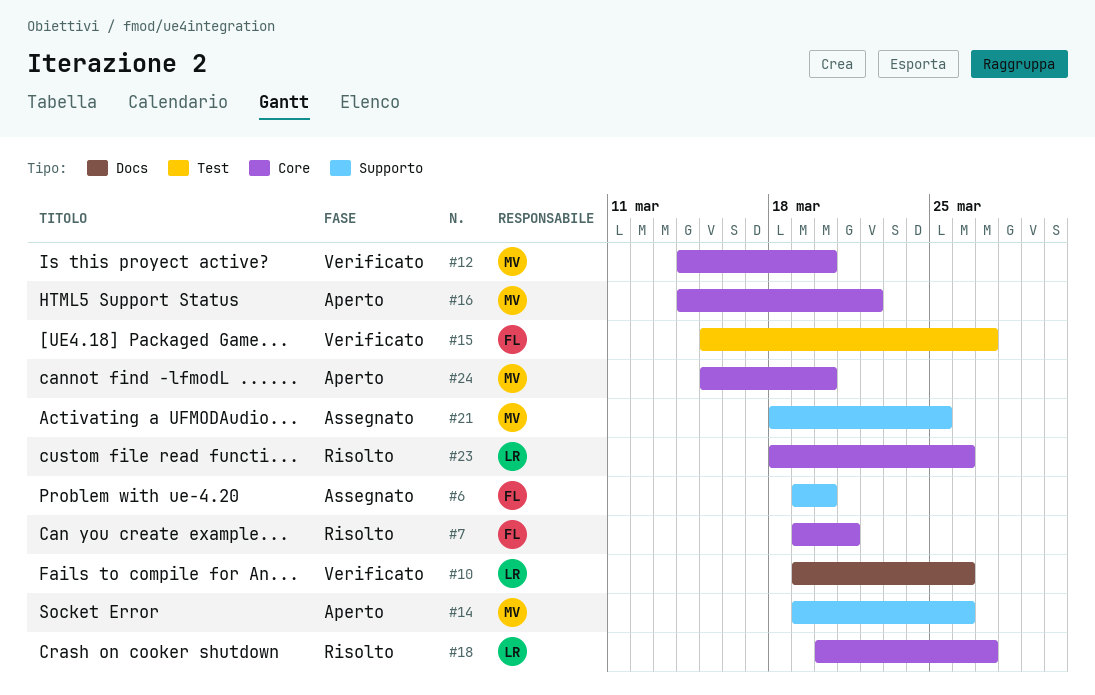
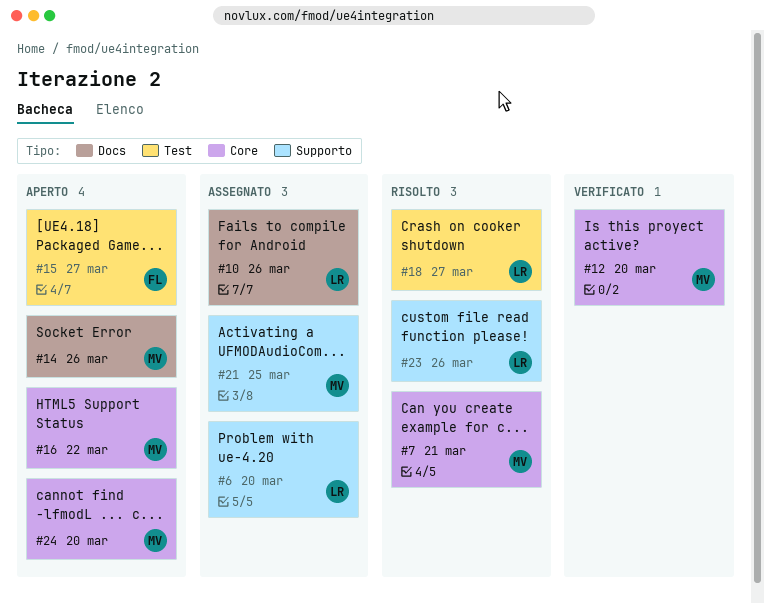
#6, owner: FL -> LR
#7, owner: FL -> MV
#10, status: Verificato -> Assegnato
#14, label: Supporto -> Docs
#15, status: Verificato -> Aperto
#18, label: Core -> Test
#23, label: Core -> Supporto

